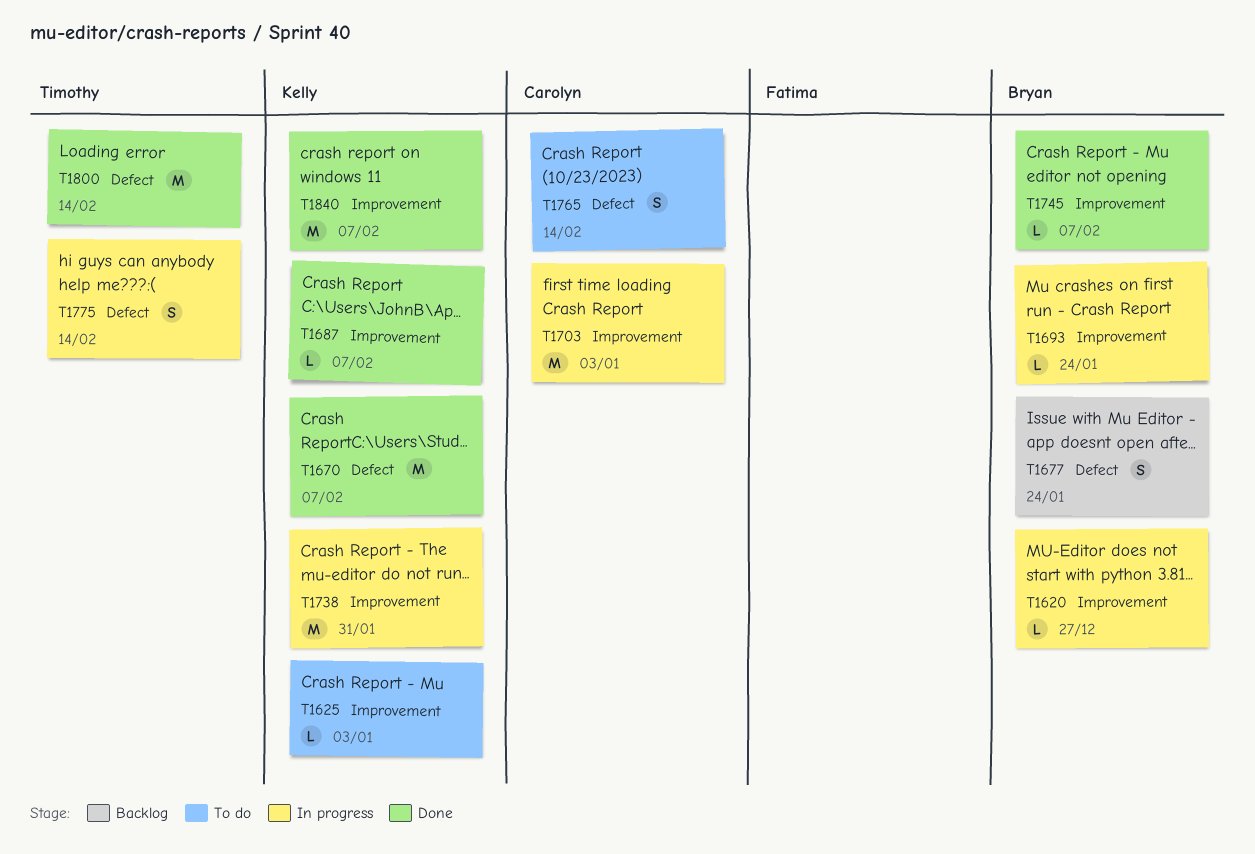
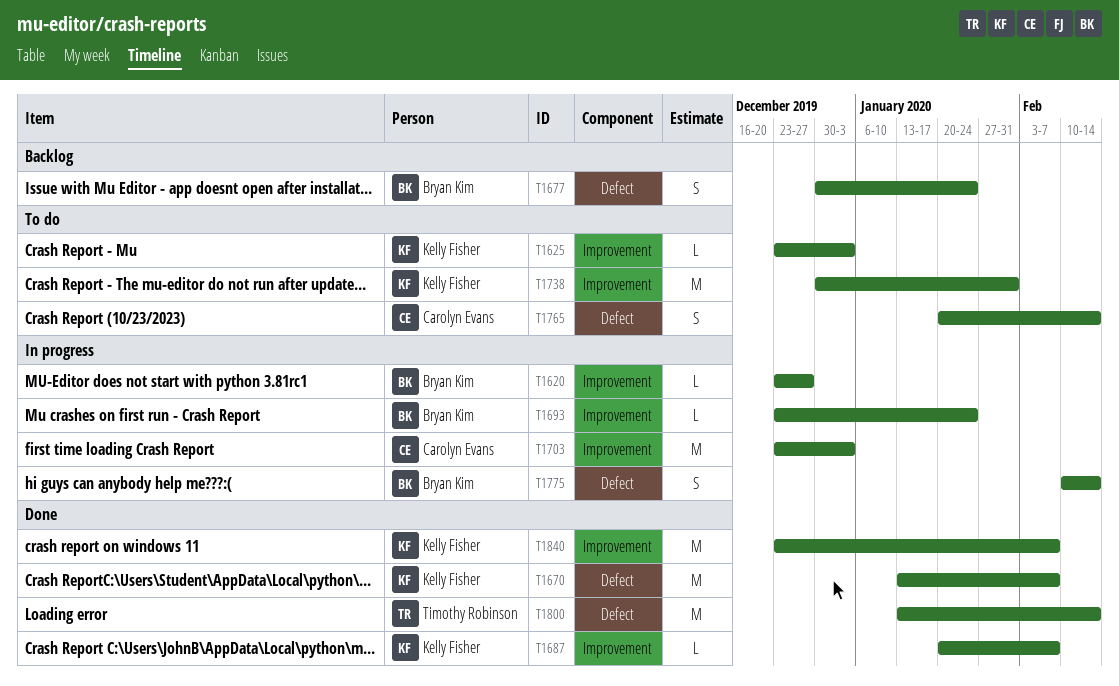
T1738, status: In progress -> To do
T1745: present -> none
T1775, owner: Timothy Robinson -> Bryan Kim

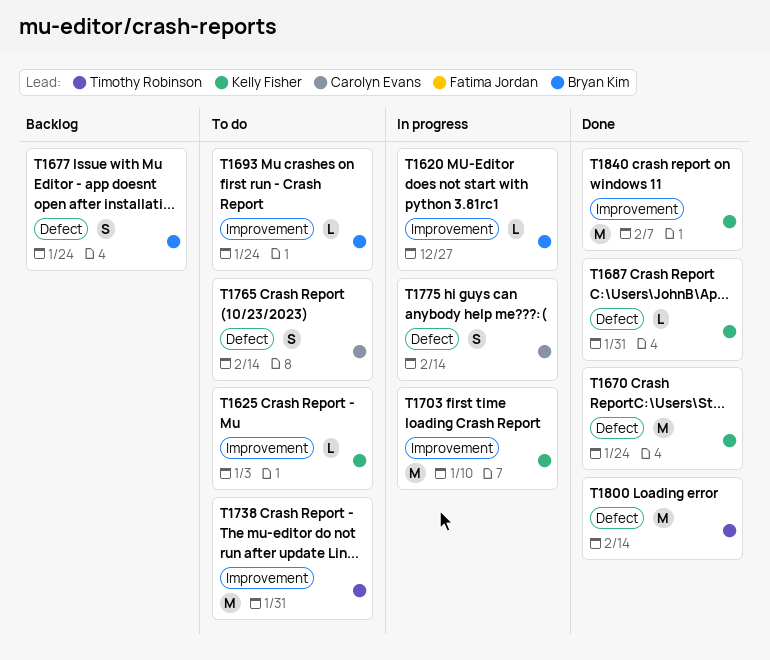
T1670, due: Feb 7 -> Jan 24
T1687, label: Improvement -> Defect
T1687, due: Feb 7 -> Jan 31
T1693, status: In progress -> To do
T1703, owner: Carolyn Evans -> Kelly Fisher
T1703, due: Jan 3 -> Jan 10
T1738, owner: Kelly Fisher -> Timothy Robinson
T1775, owner: Bryan Kim -> Carolyn Evans

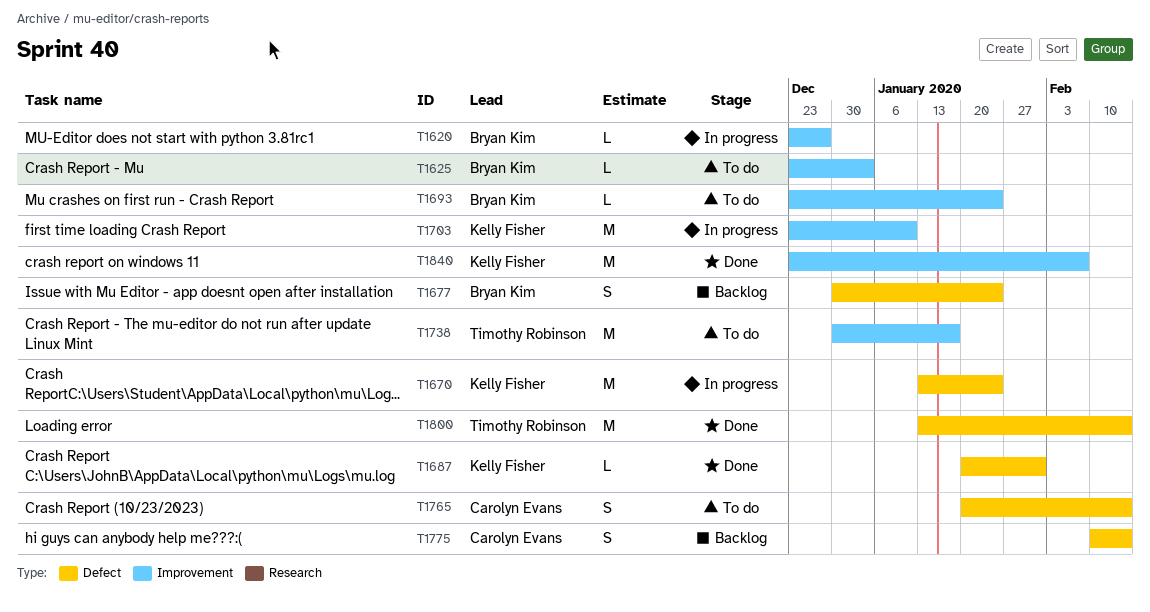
T1625, owner: Kelly Fisher -> Bryan Kim
T1670, status: Done -> In progress
T1738, due: Jan 31 -> Jan 17
T1775, status: In progress -> Backlog

